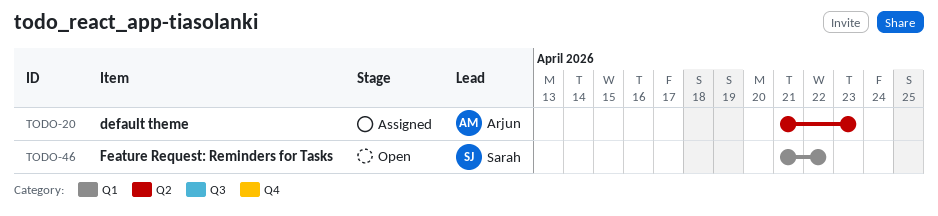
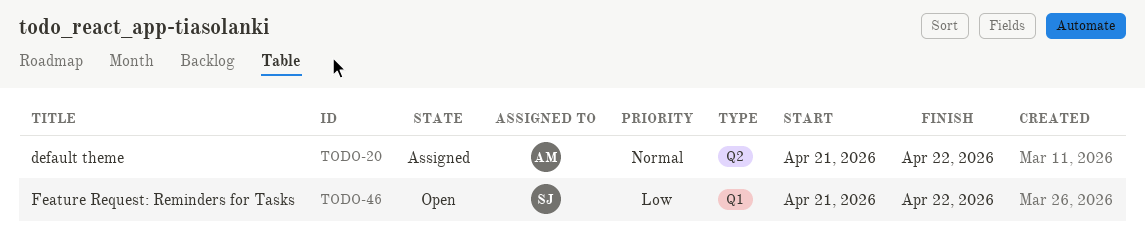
TODO-20, due: Apr 23 -> Apr 22

